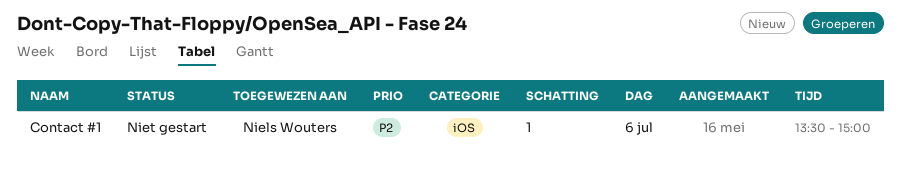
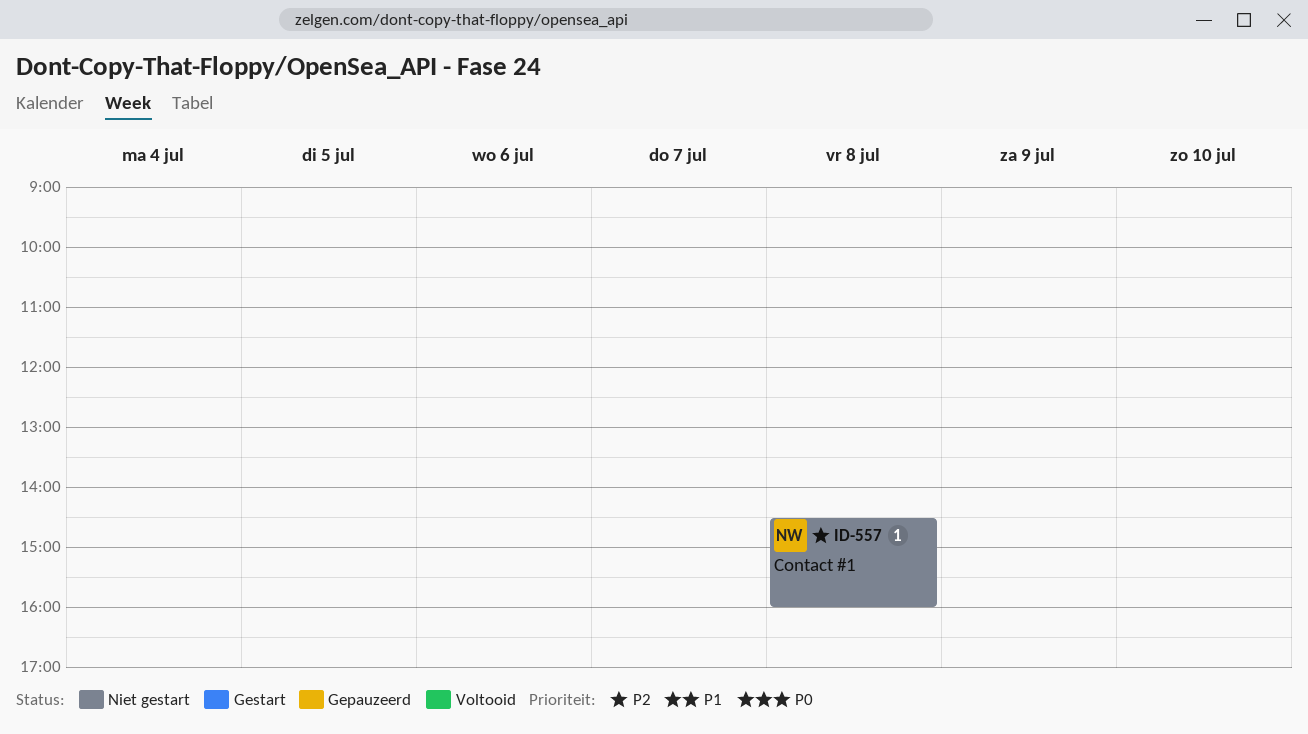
Contact #1, day: Jul 6 -> Jul 8
Contact #1, begins: 13:30 -> 14:30
Contact #1, ends: 15:00 -> 16:00

